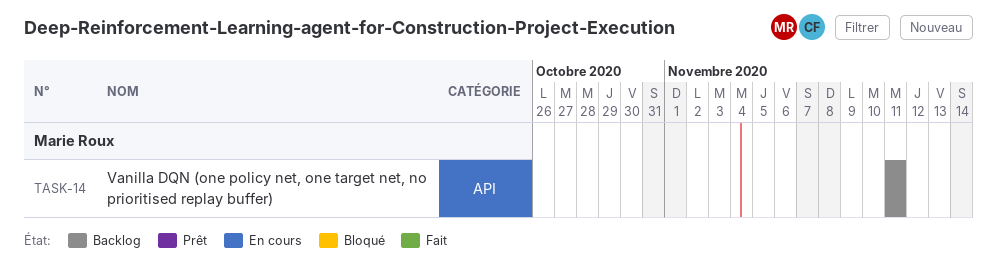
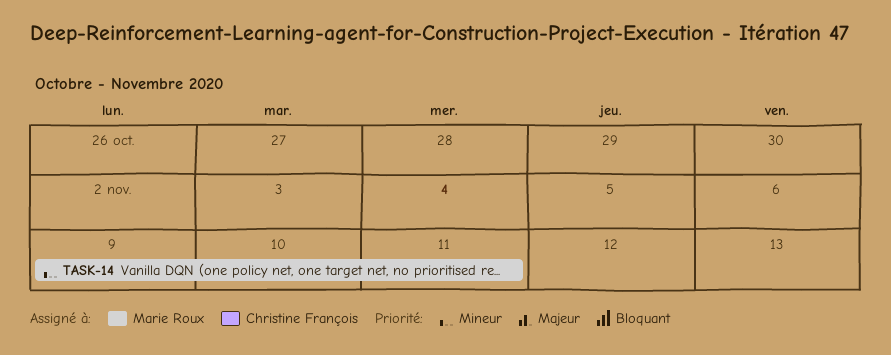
TASK-14, start: Nov 11 -> Nov 9

